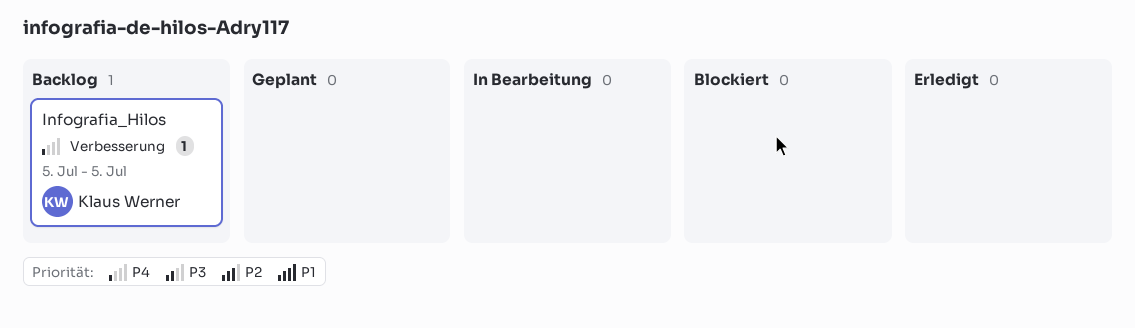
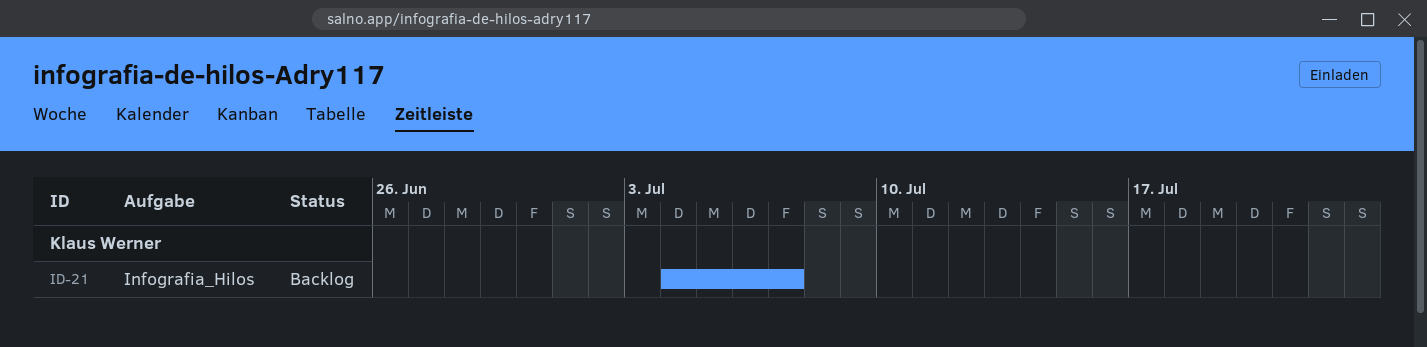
Infografia_Hilos, start: Jul 5 -> Jul 4
Infografia_Hilos, due: Jul 5 -> Jul 7

